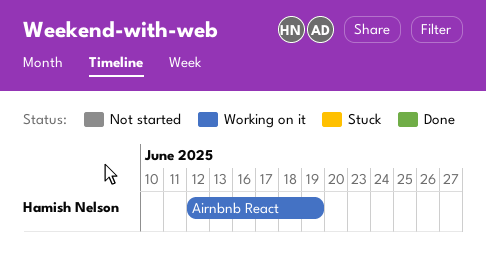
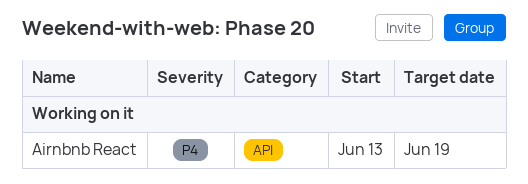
Airnbnb React, start: Jun 12 -> Jun 13

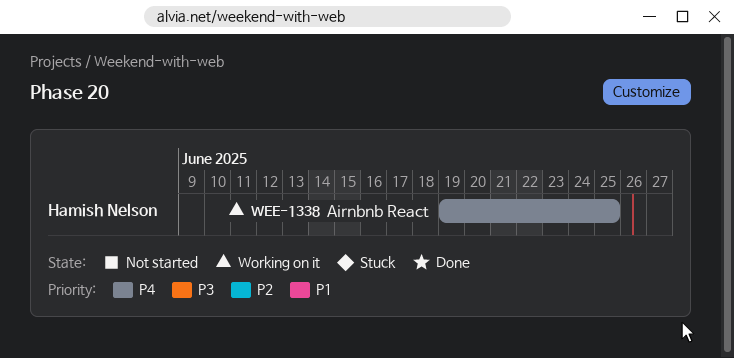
Airnbnb React, start: Jun 13 -> Jun 19
Airnbnb React, due: Jun 19 -> Jun 25

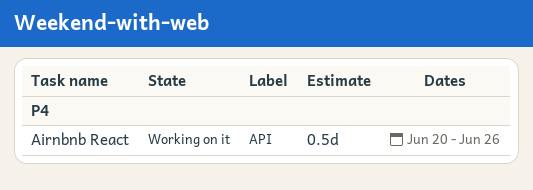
Airnbnb React, start: Jun 19 -> Jun 20
Airnbnb React, due: Jun 25 -> Jun 26

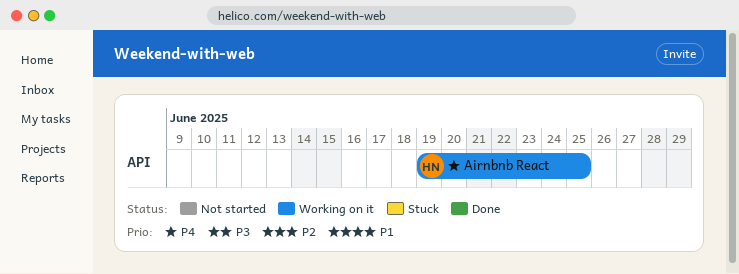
Airnbnb React, start: Jun 20 -> Jun 19
Airnbnb React, due: Jun 26 -> Jun 25

